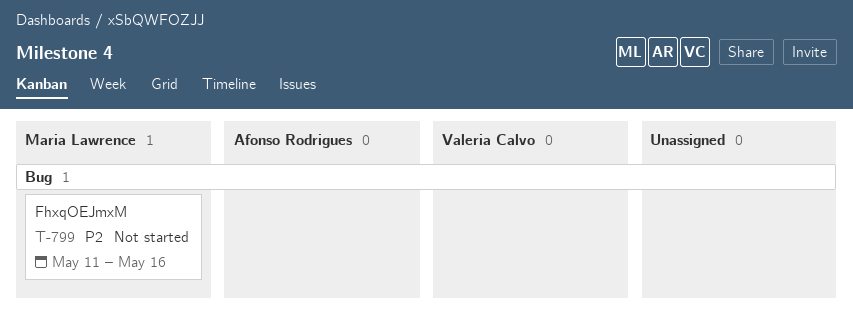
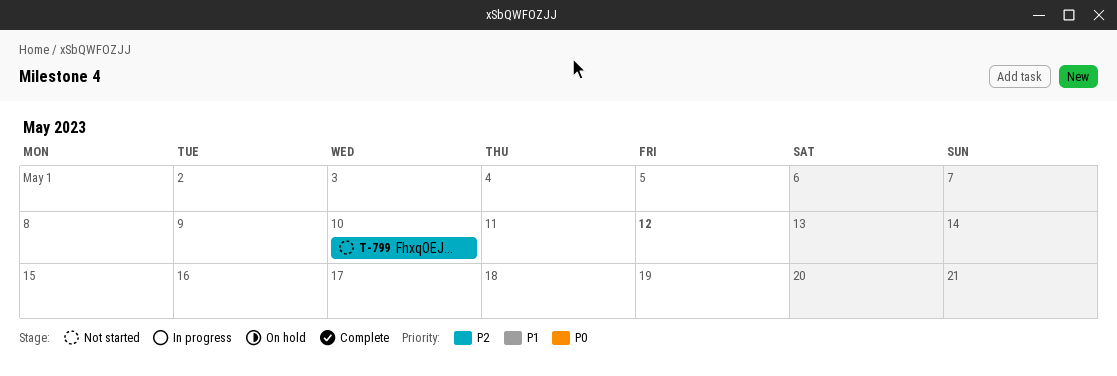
T-799, start: May 11 -> May 10
T-799, due: May 16 -> May 10

